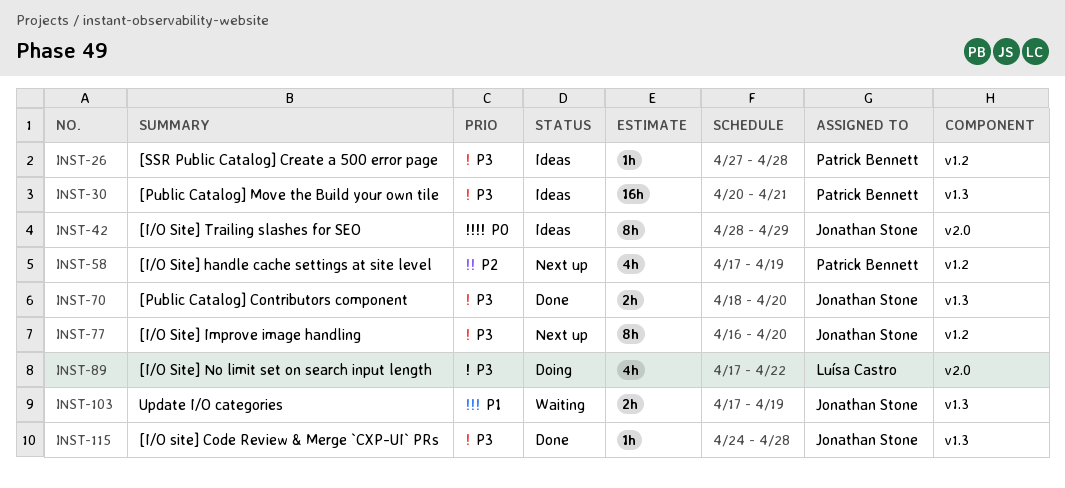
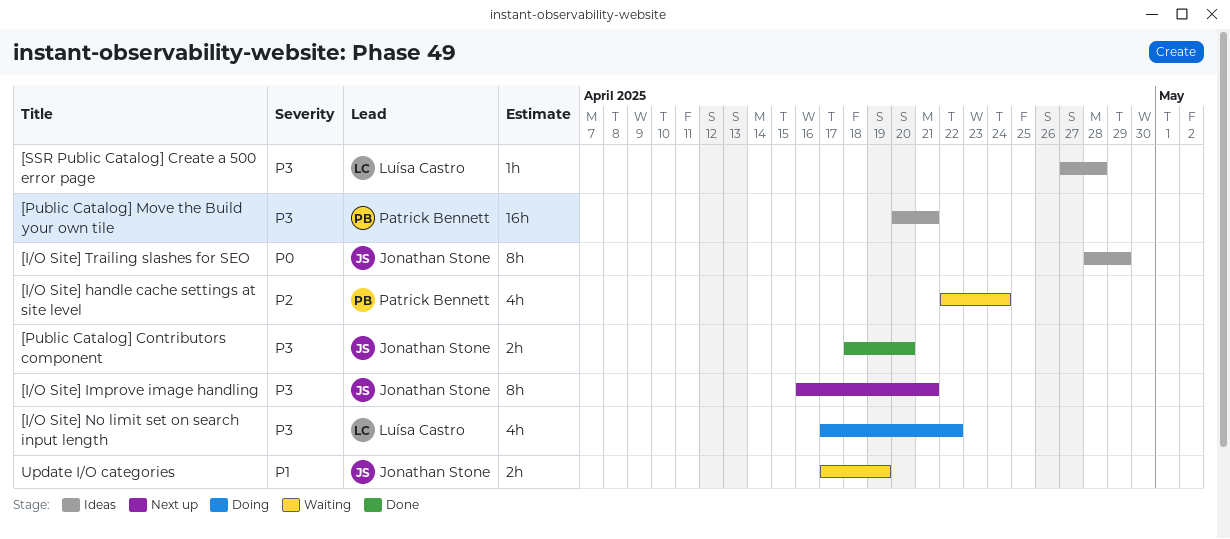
[I/O site] Code Review & Merge `CXP-UI` PRs: present -> none
[I/O Site] handle cache settings at site level, status: Next up -> Waiting
[I/O Site] handle cache settings at site level, start: Apr 17 -> Apr 22
[I/O Site] handle cache settings at site level, due: Apr 19 -> Apr 24
[I/O Site] Improve image handling, due: Apr 20 -> Apr 21
[SSR Public Catalog] Create a 500 error page, owner: Patrick Bennett -> Luísa Castro

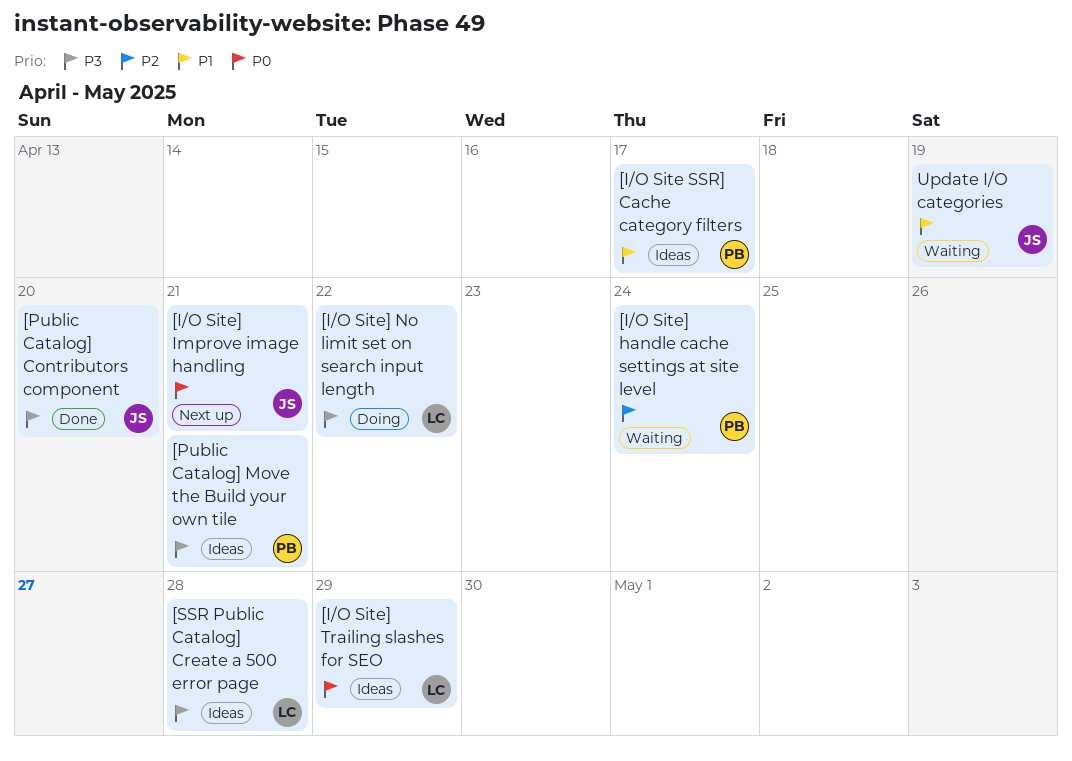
[I/O Site SSR] Cache category filters: none -> present
[I/O Site] Improve image handling, priority: P3 -> P0
[I/O Site] Trailing slashes for SEO, owner: Jonathan Stone -> Luísa Castro

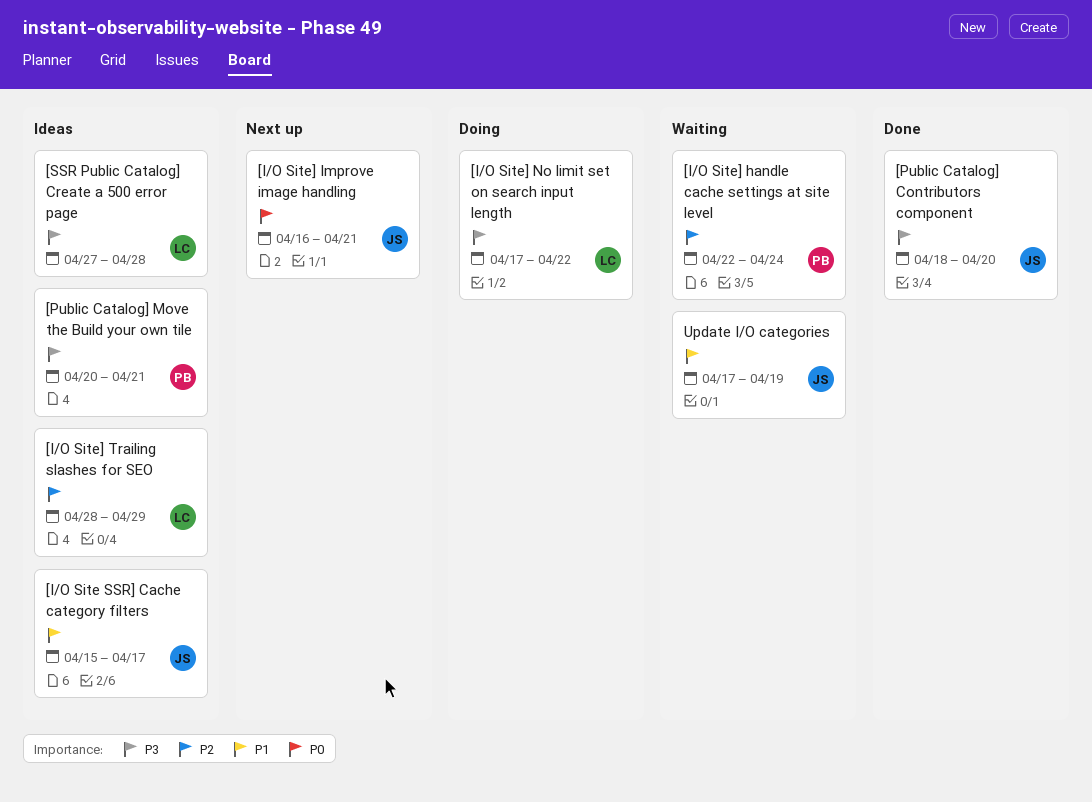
[I/O Site SSR] Cache category filters, owner: PB -> JS
[I/O Site] Trailing slashes for SEO, priority: P0 -> P2

